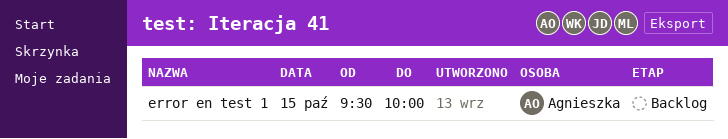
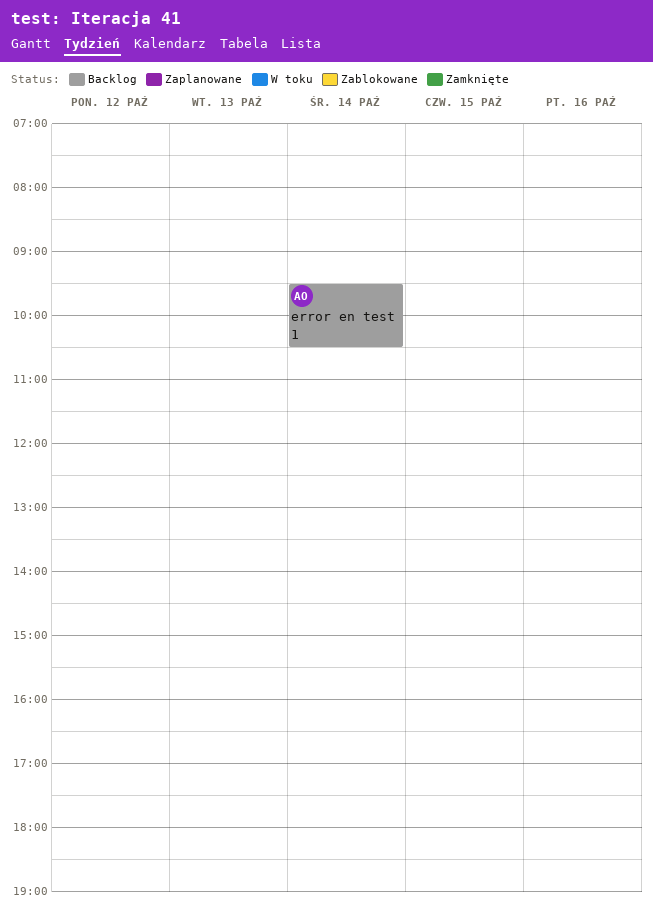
error en test 1, day: Oct 15 -> Oct 14
error en test 1, ends: 10:00 -> 10:30

